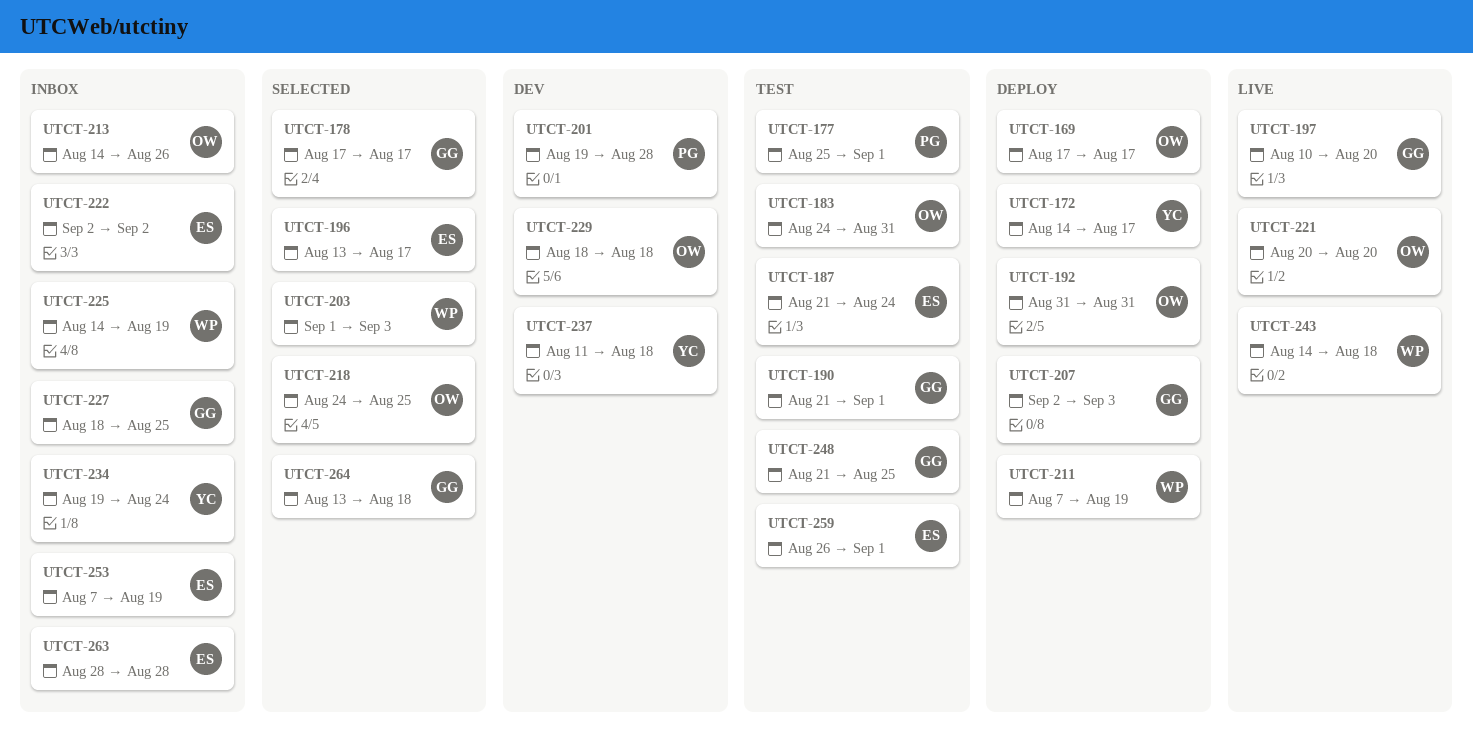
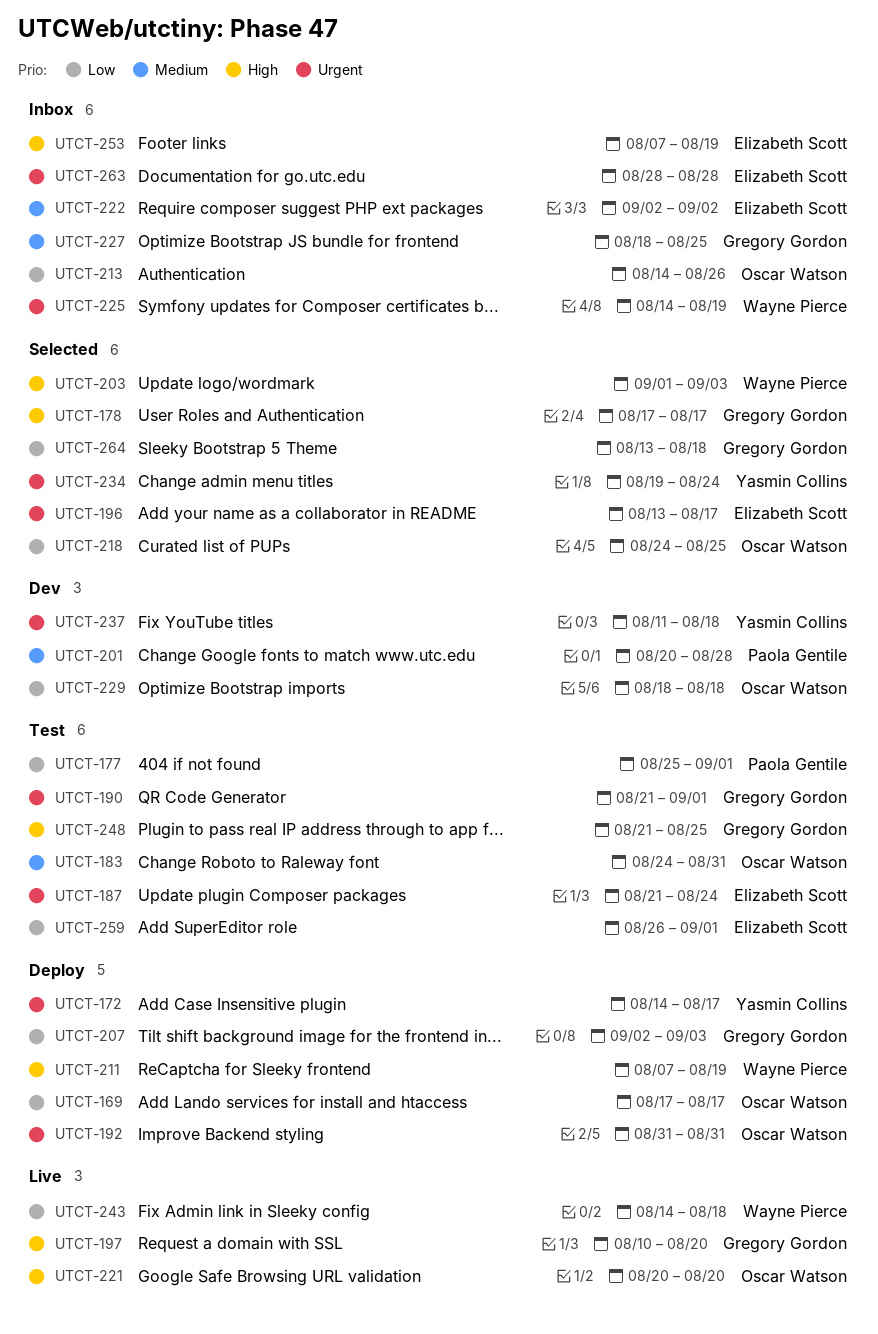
UTCT-201, start: Aug 19 -> Aug 20
UTCT-234, status: Inbox -> Selected

